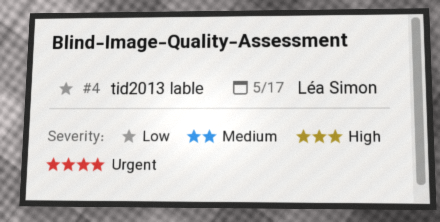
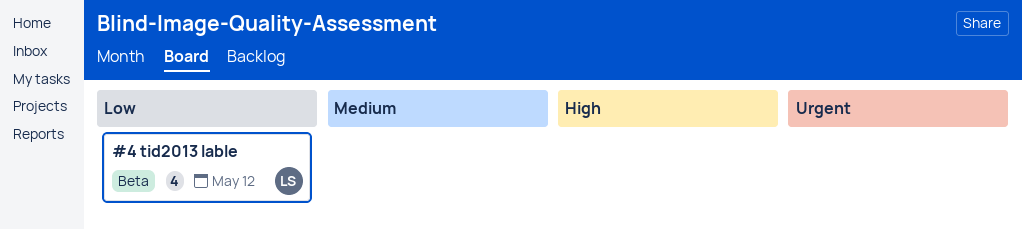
#4, due: May 17 -> May 12

